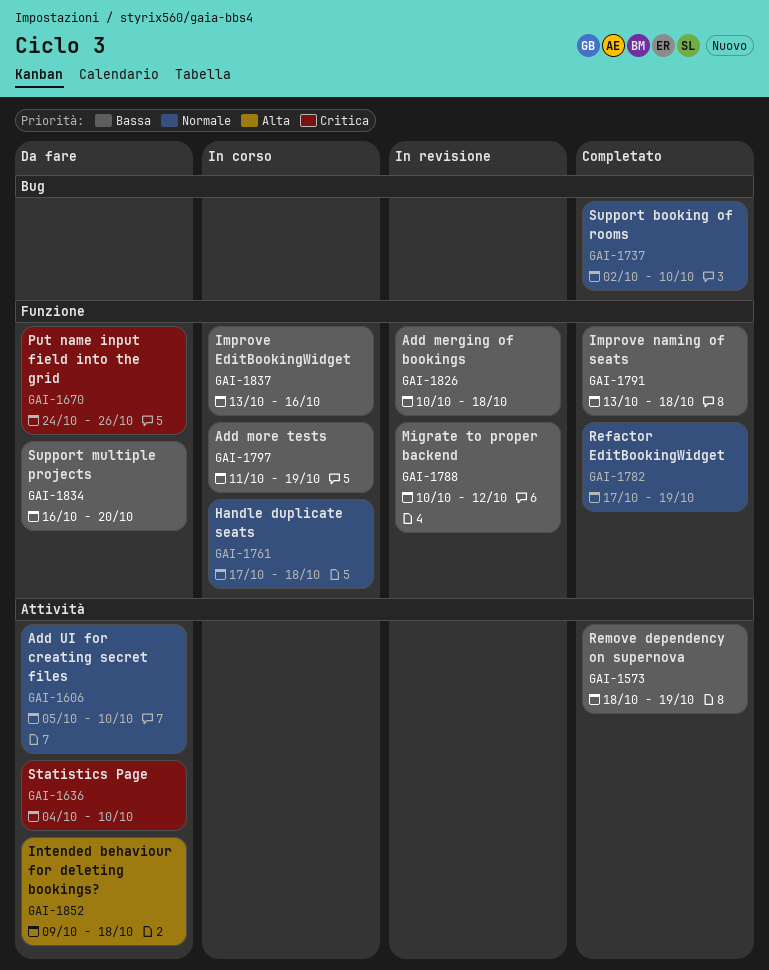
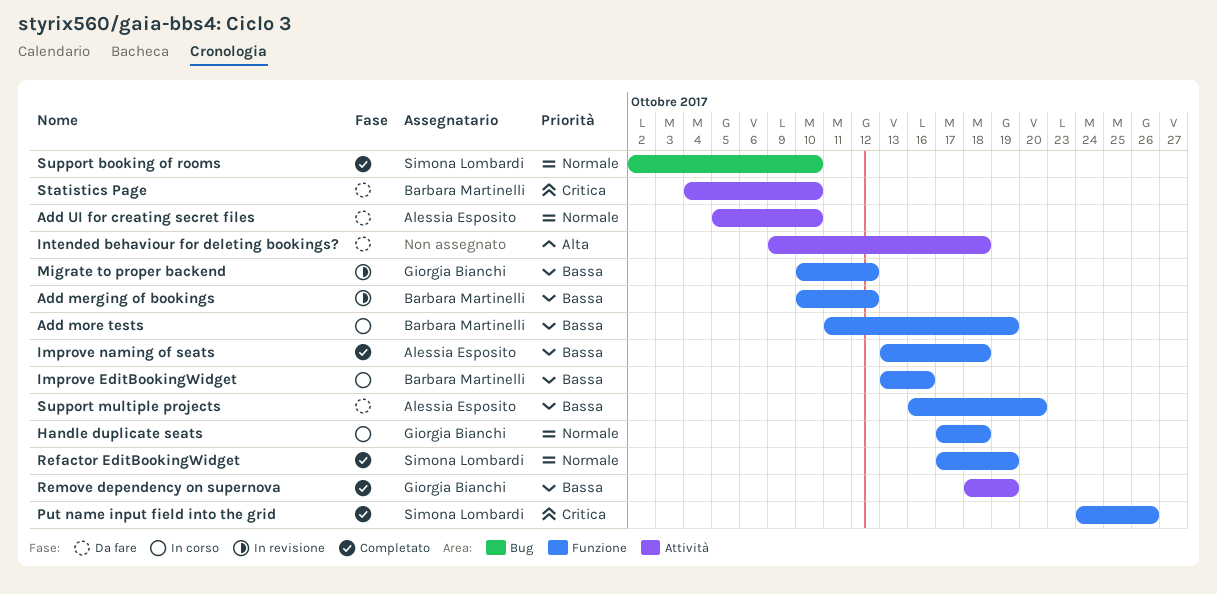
Add merging of bookings, due: Oct 18 -> Oct 12
Put name input field into the grid, status: Da fare -> Completato

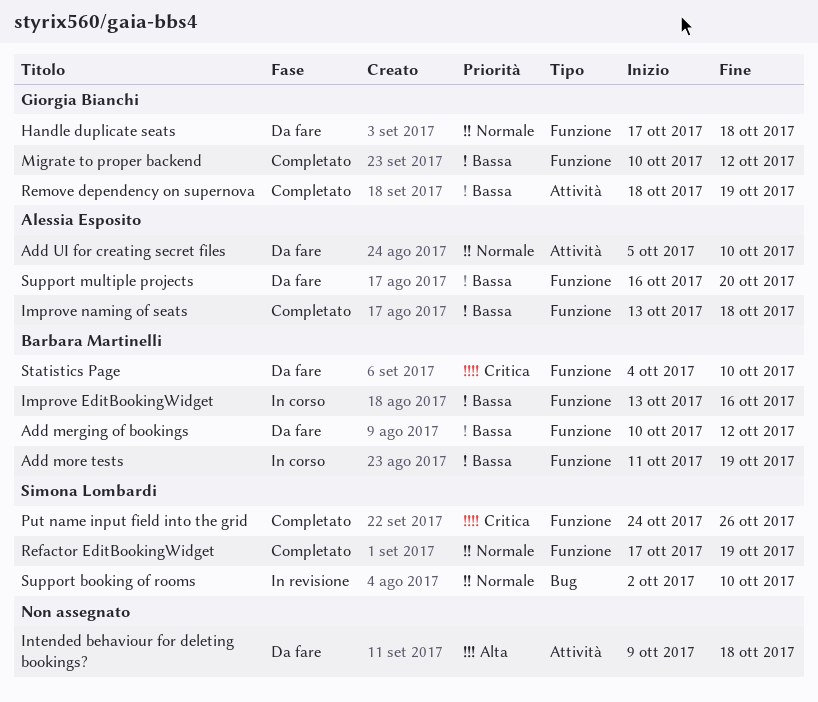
Add merging of bookings, status: In revisione -> Da fare
Handle duplicate seats, status: In corso -> Da fare
Migrate to proper backend, status: In revisione -> Completato
Statistics Page, label: Attività -> Funzione
Support booking of rooms, status: Completato -> In revisione

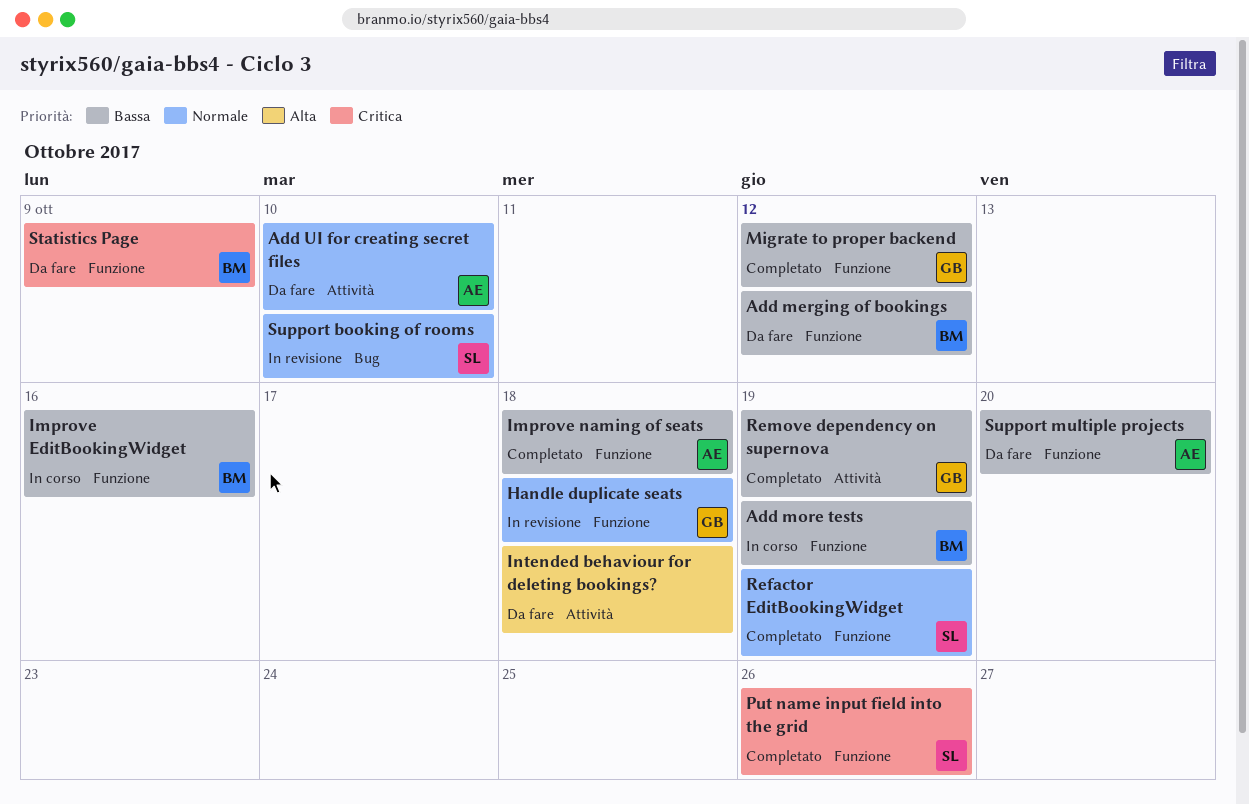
Handle duplicate seats, status: Da fare -> In revisione
Statistics Page, due: Oct 10 -> Oct 9

